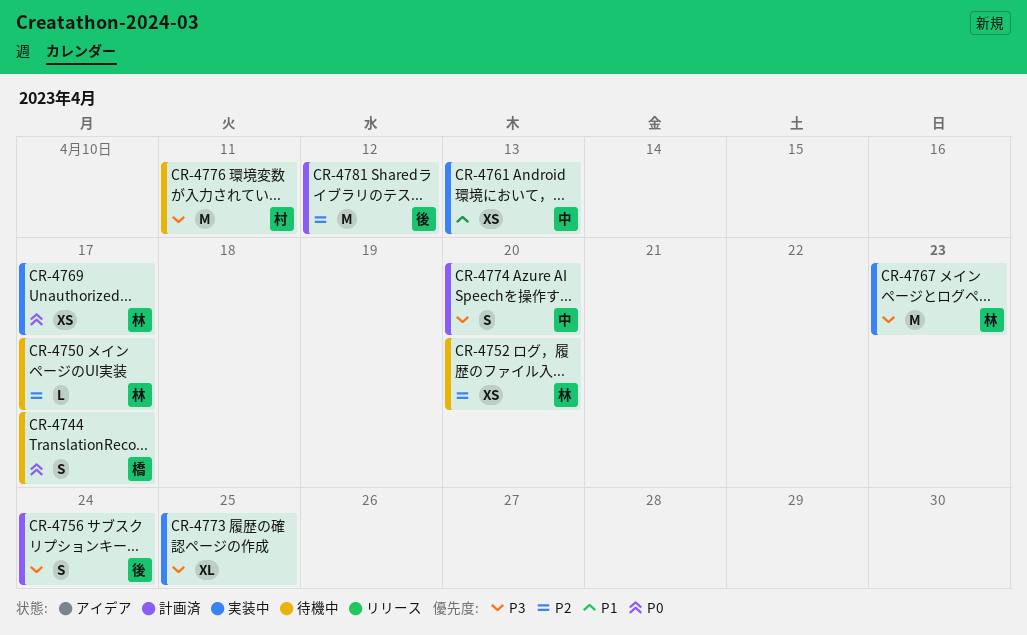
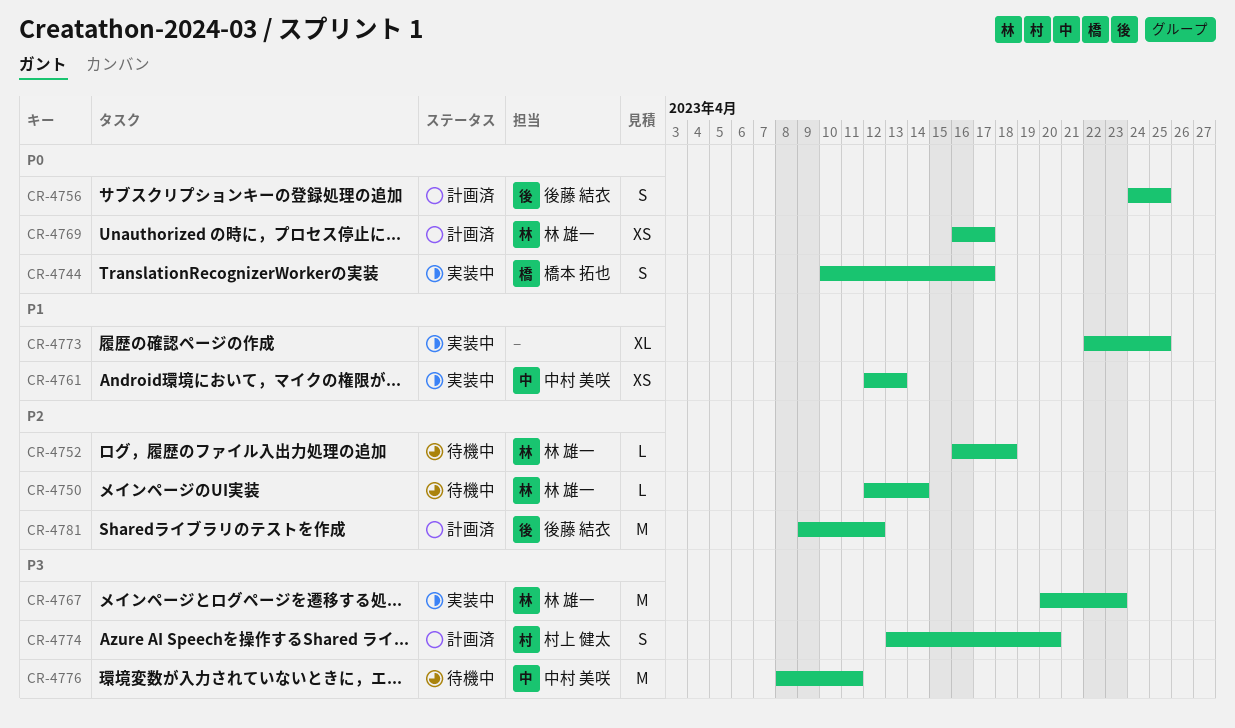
CR-4744, status: 待機中 -> 実装中
CR-4750, due: Apr 17 -> Apr 14
CR-4752, estimate: XS -> L
CR-4752, due: Apr 20 -> Apr 18
CR-4756, priority: P3 -> P0
CR-4756, due: Apr 24 -> Apr 25
CR-4769, status: 実装中 -> 計画済
CR-4773, priority: P3 -> P1
CR-4774, owner: 中村 美咲 -> 村上 健太
CR-4776, owner: 村上 健太 -> 中村 美咲

